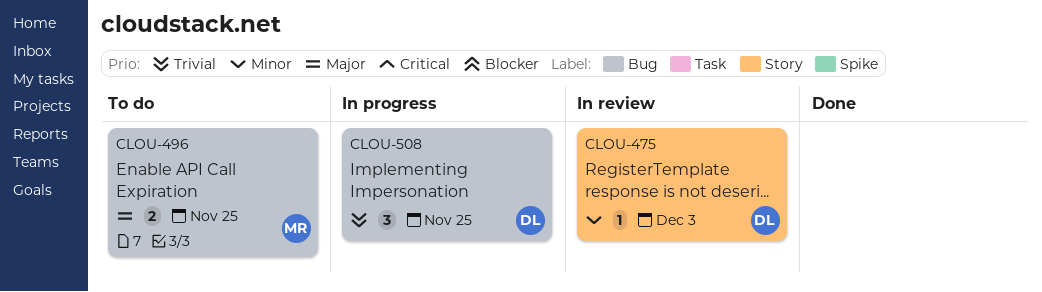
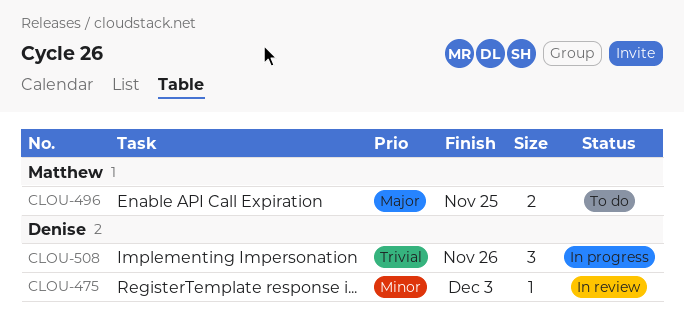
CLOU-508, due: Nov 25 -> Nov 26

